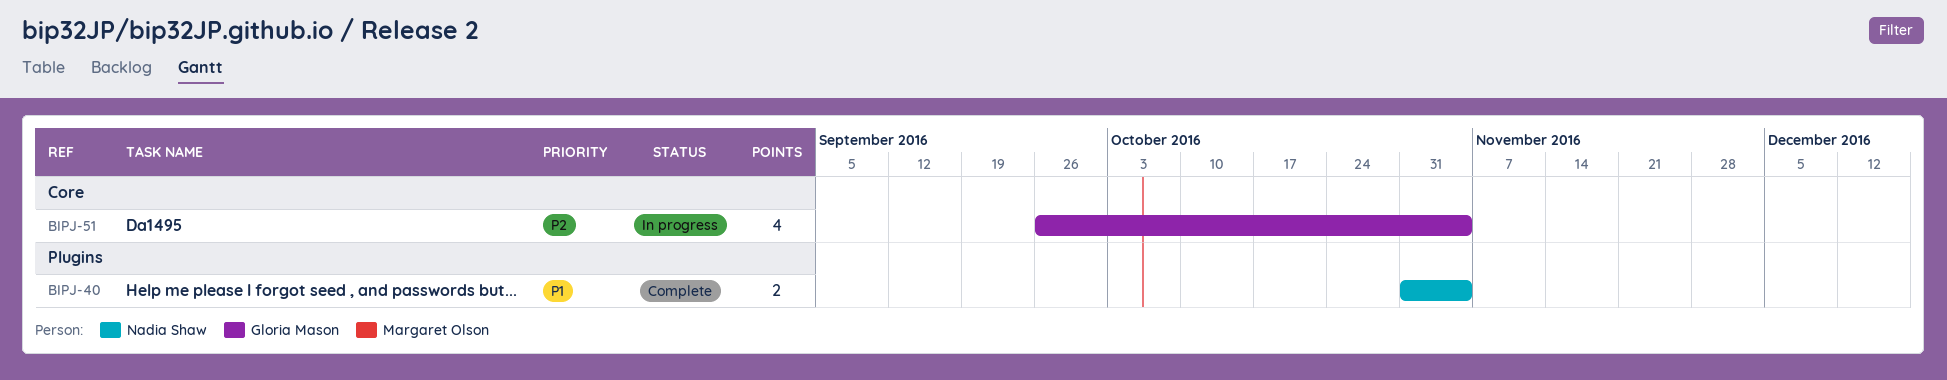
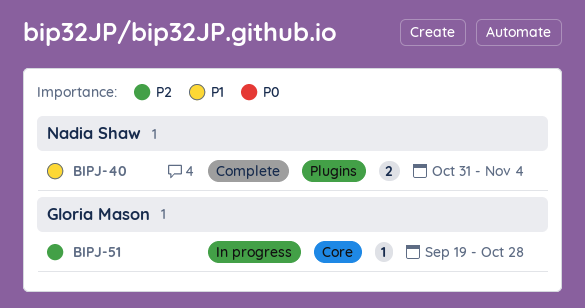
BIPJ-51, estimate: 4 -> 1
BIPJ-51, start: Sep 26 -> Sep 19
BIPJ-51, due: Nov 4 -> Oct 28

